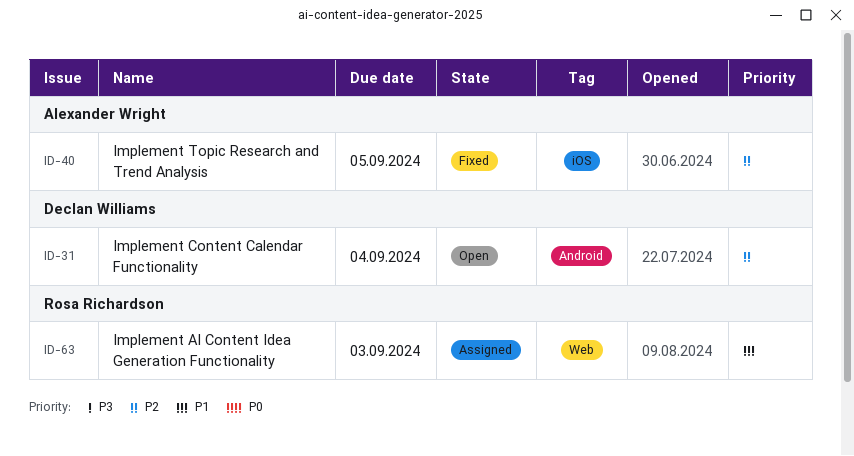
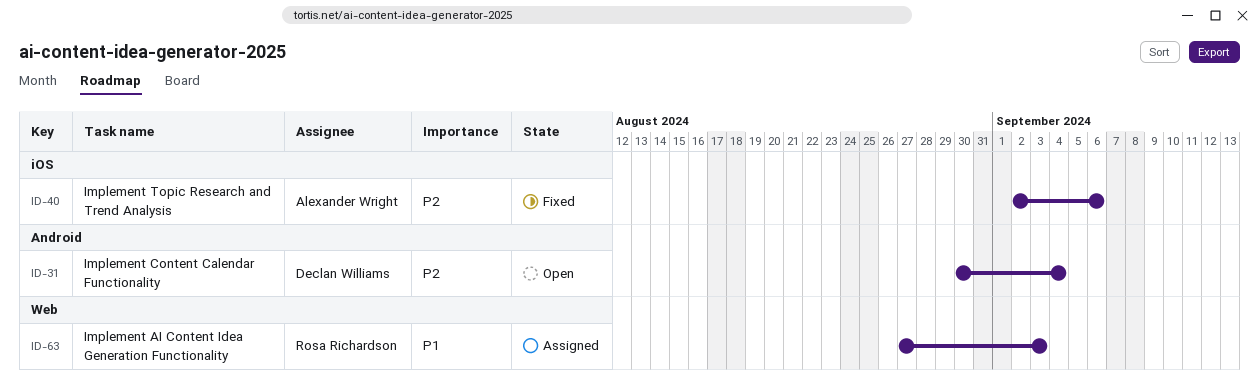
ID-40, due: Sep 5 -> Sep 6

